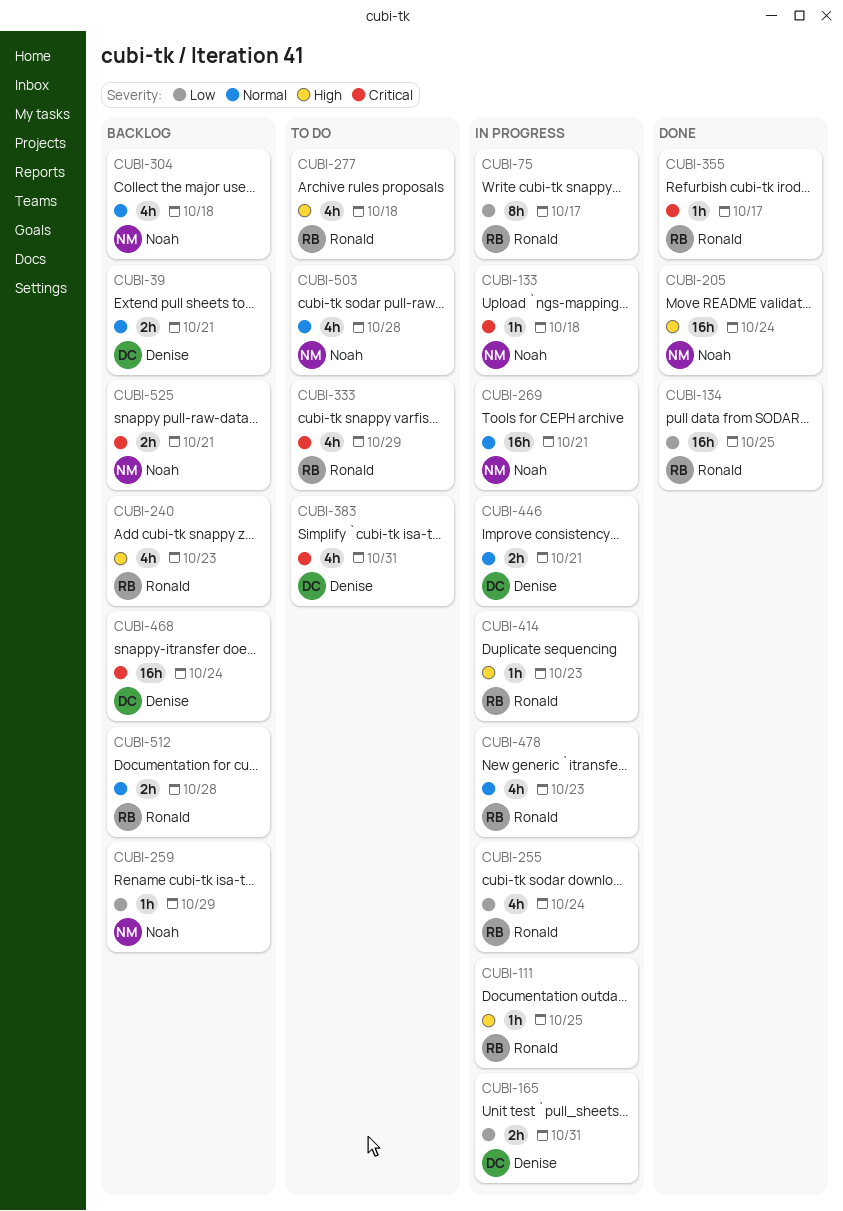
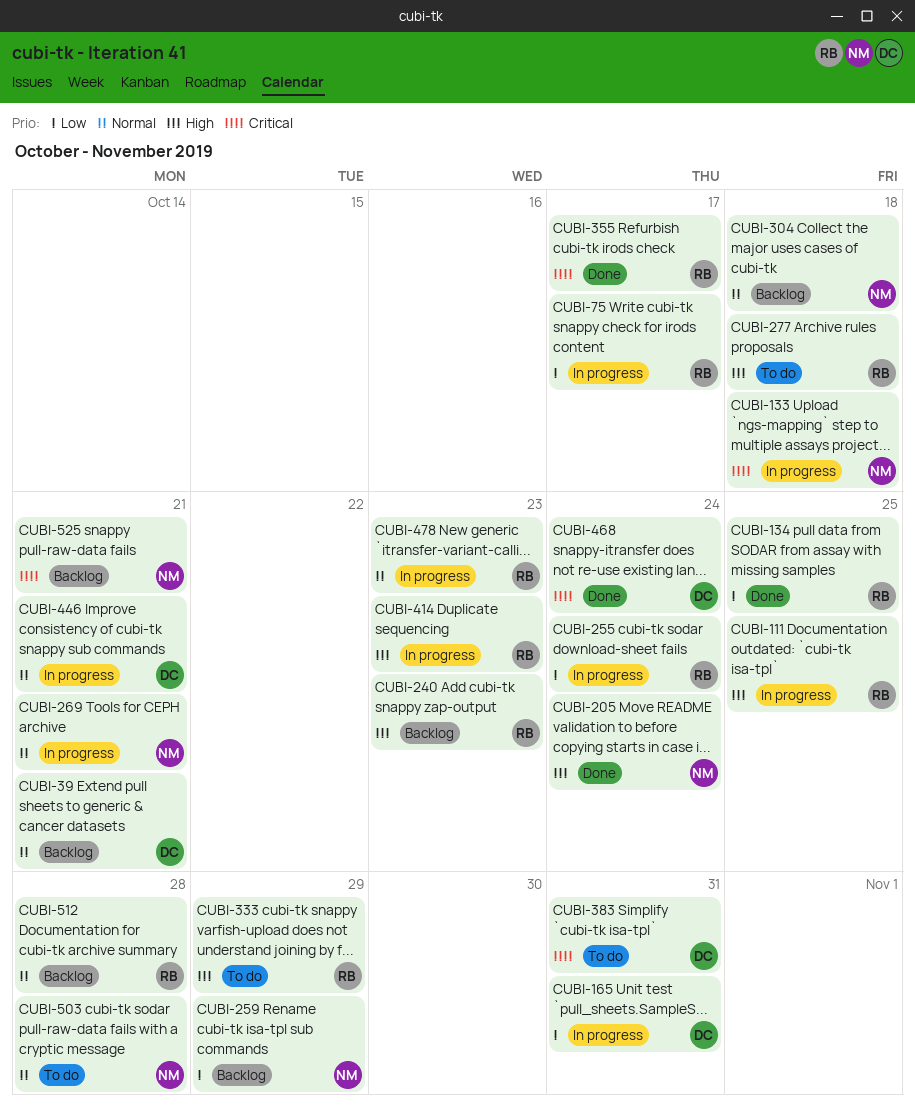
CUBI-333, priority: Critical -> High
CUBI-468, status: Backlog -> Done

